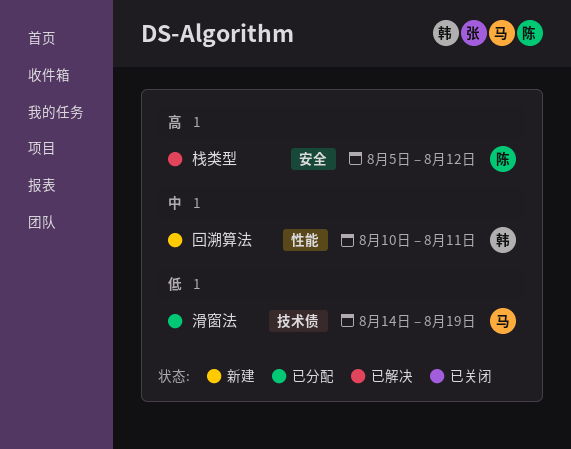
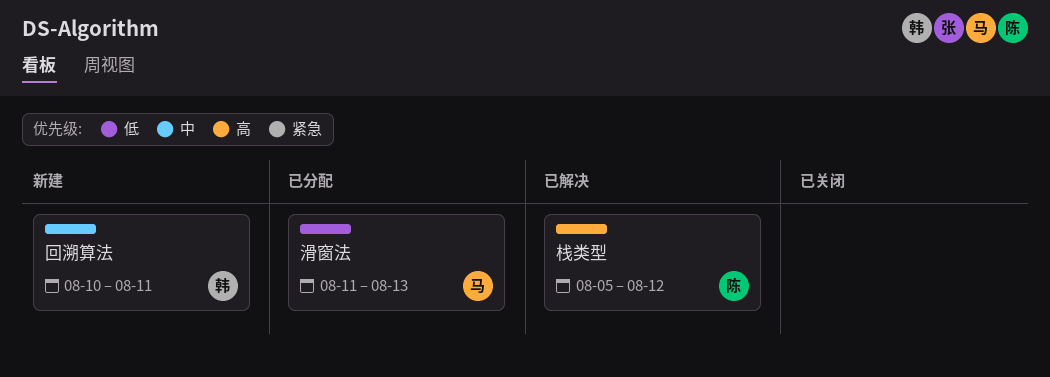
滑窗法, start: Aug 14 -> Aug 11
滑窗法, due: Aug 19 -> Aug 13

